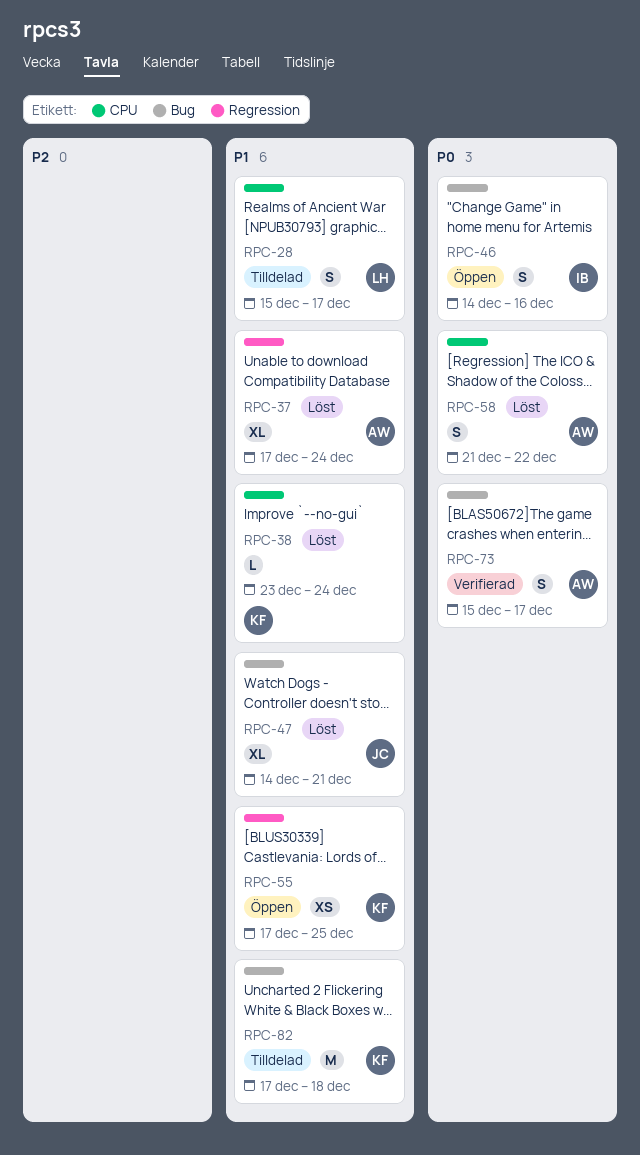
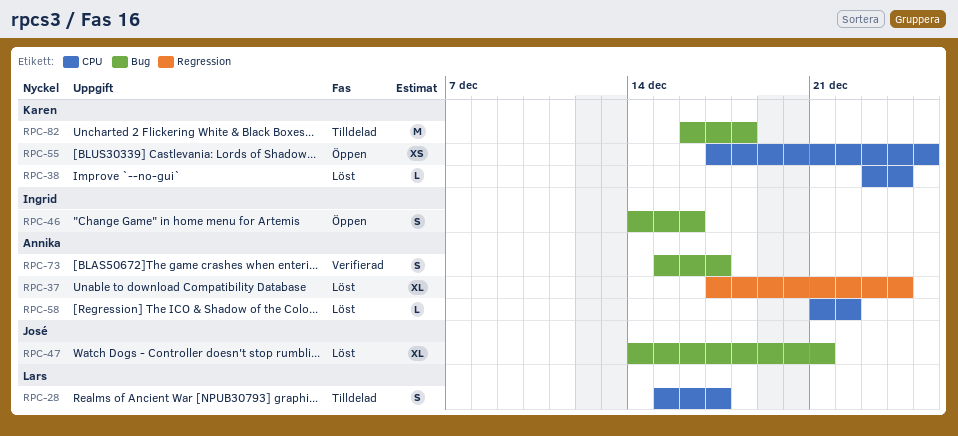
RPC-55, label: Regression -> CPU
RPC-58, estimate: S -> L
RPC-82, start: Dec 17 -> Dec 16

